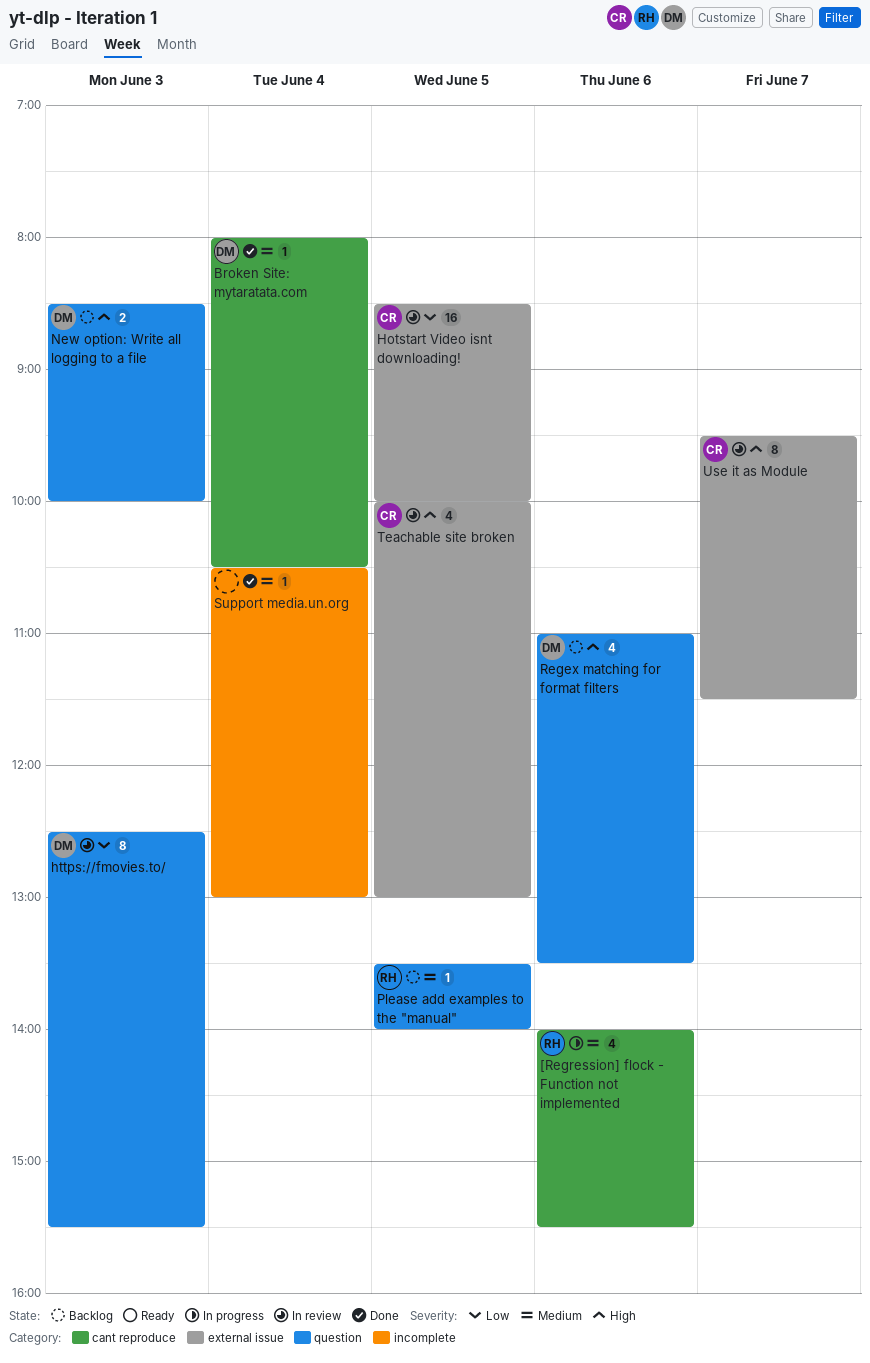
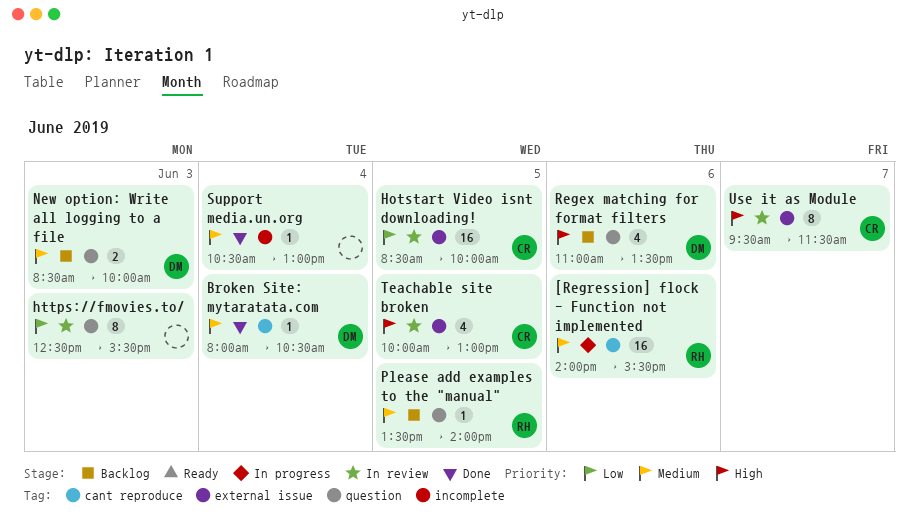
[Regression] flock - Function not implemented, estimate: 4 -> 16
https://fmovies.to/, owner: DM -> none
New option: Write all logging to a file, priority: High -> Medium

